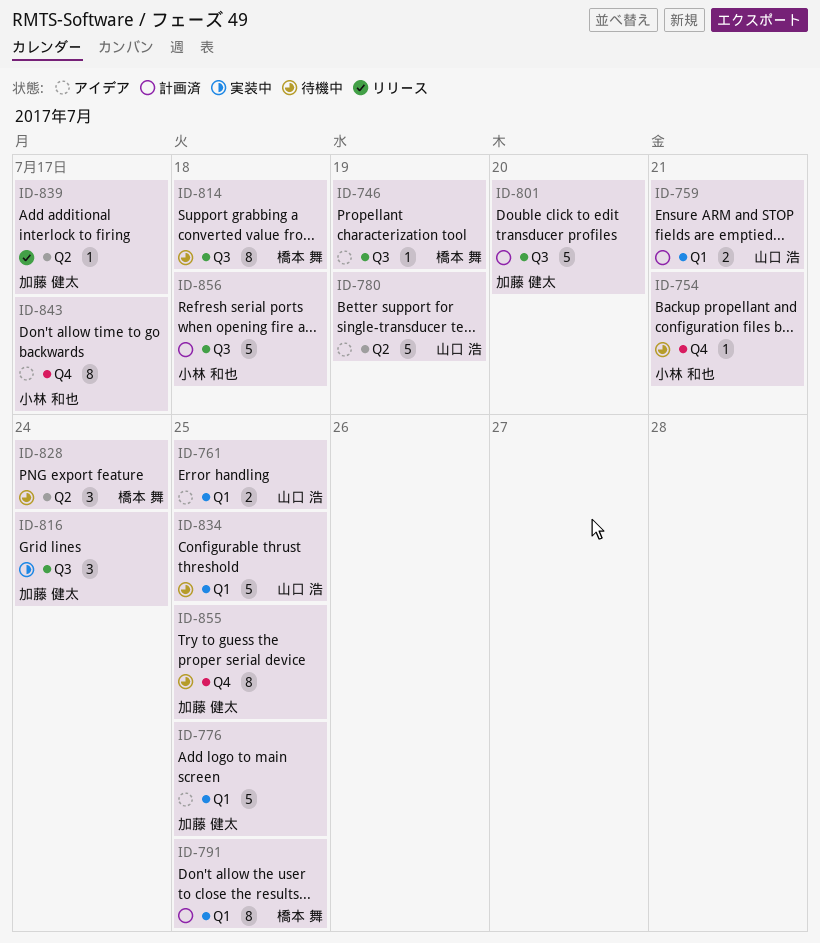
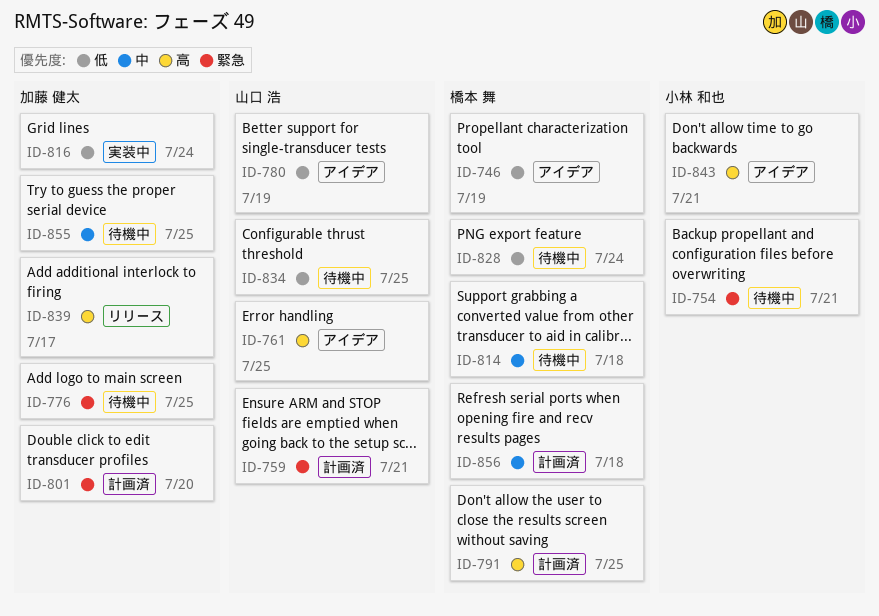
ID-776, status: アイデア -> 待機中
ID-843, due: Jul 17 -> Jul 21
ID-856, owner: 小林 和也 -> 橋本 舞

